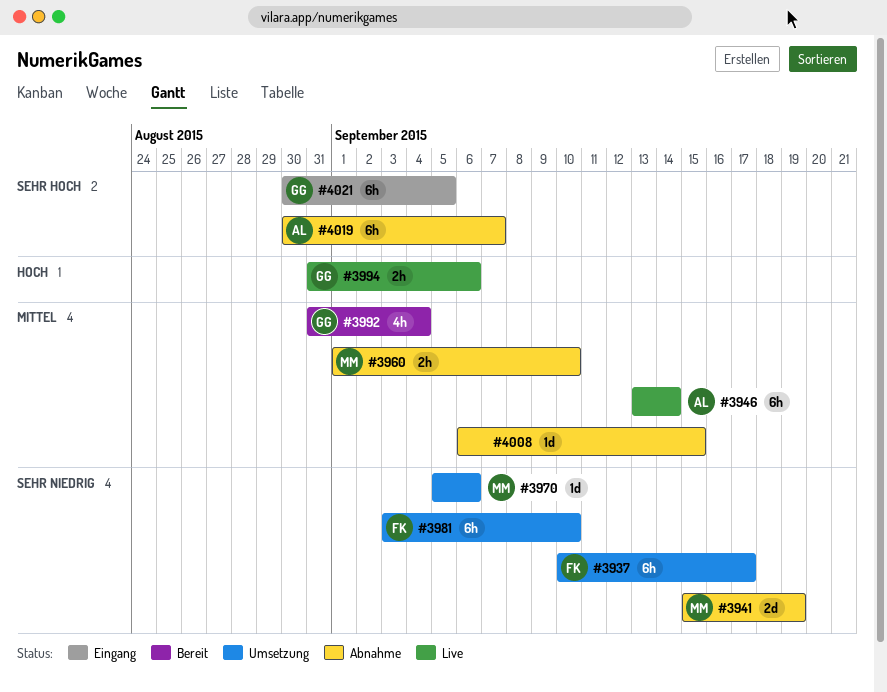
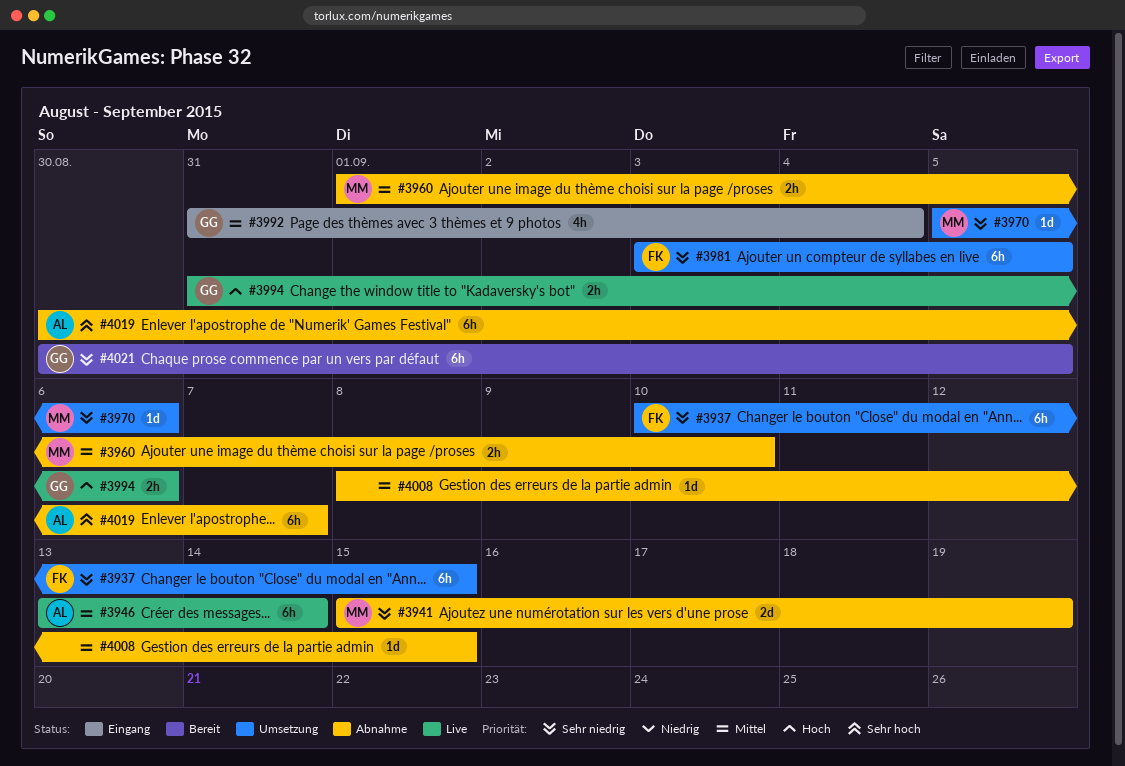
#3937, due: Sep 17 -> Sep 15
#3981, due: Sep 10 -> Sep 5
#3992, status: Bereit -> Eingang
#4008, start: Sep 6 -> Sep 8
#4021, status: Eingang -> Bereit
#4021, priority: Sehr hoch -> Sehr niedrig

